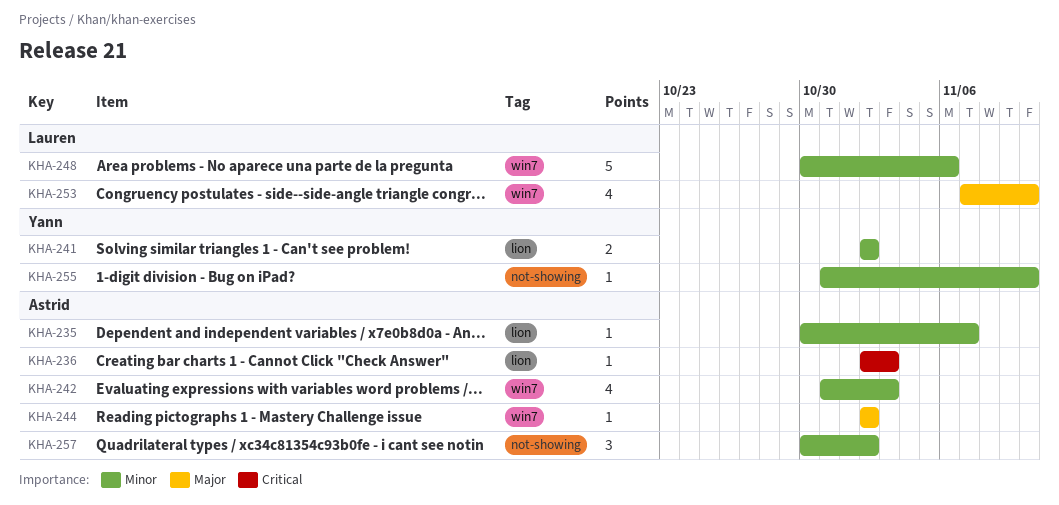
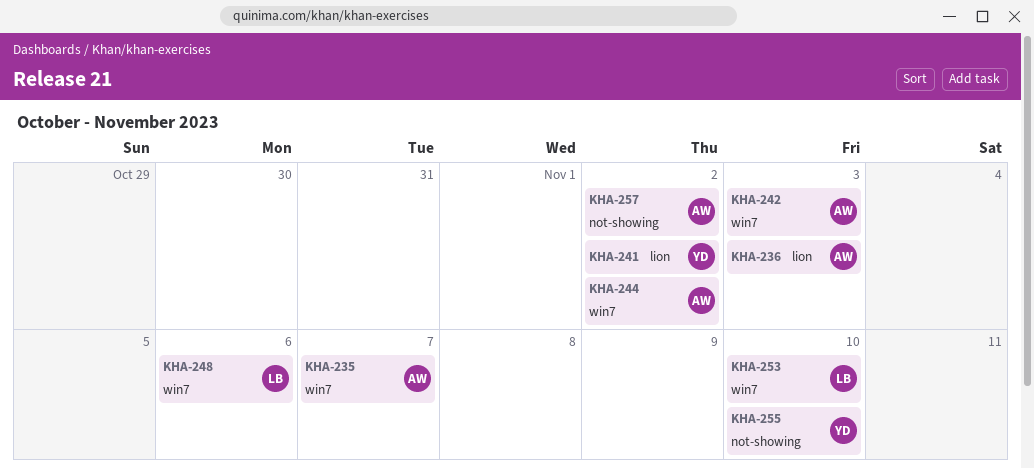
KHA-235, label: lion -> win7

